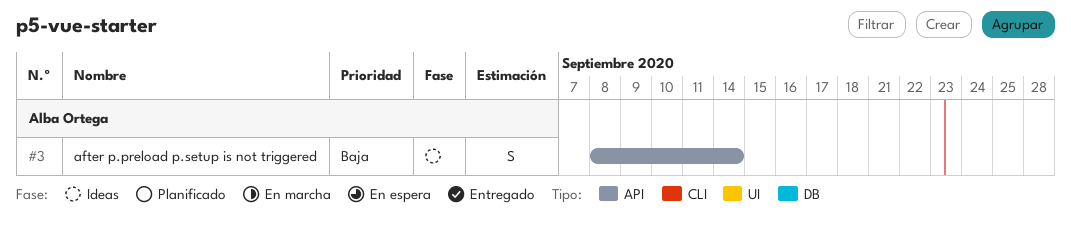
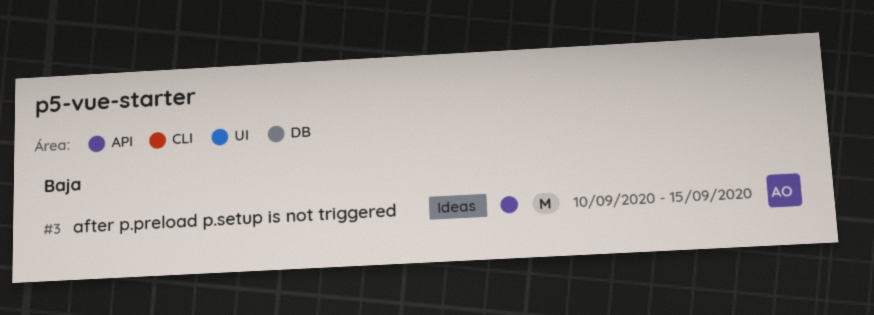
#3, estimate: S -> M
#3, start: Sep 8 -> Sep 10
#3, due: Sep 14 -> Sep 15

